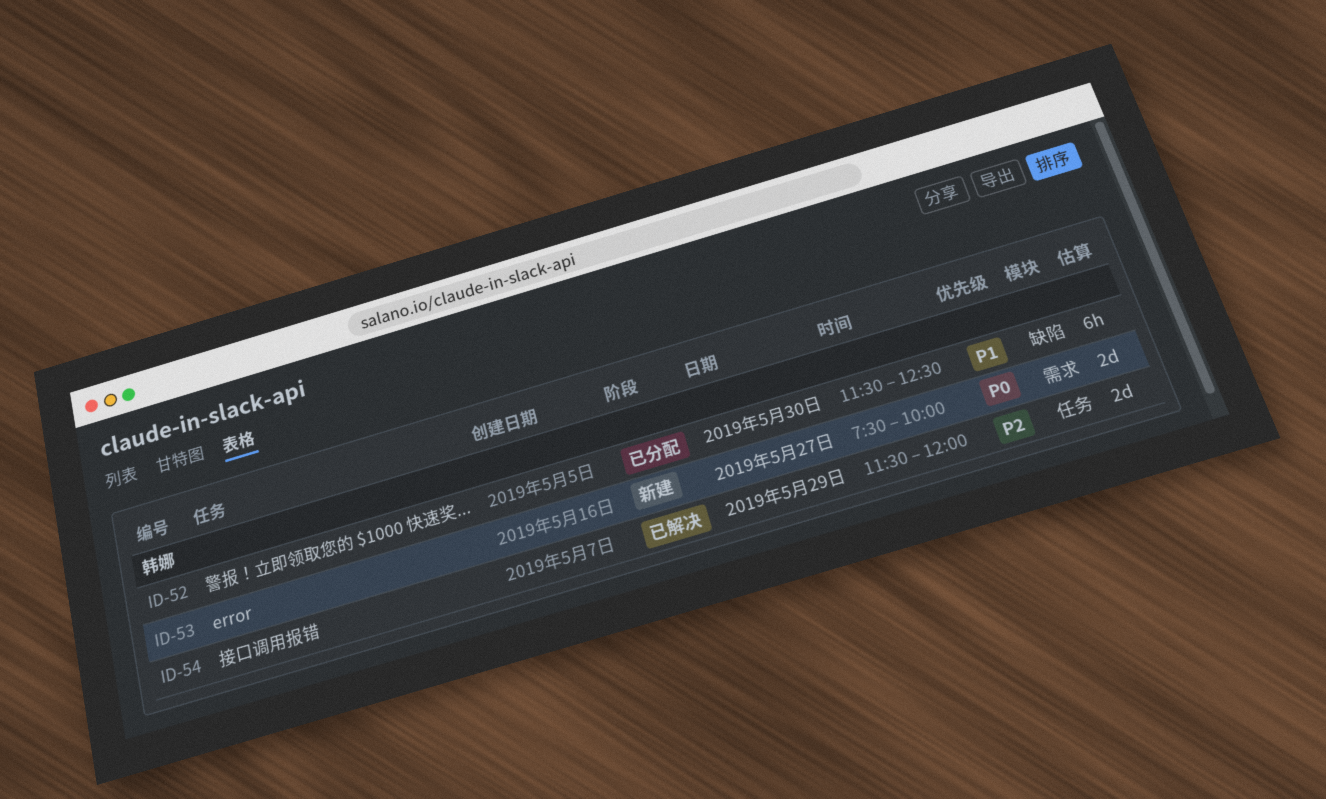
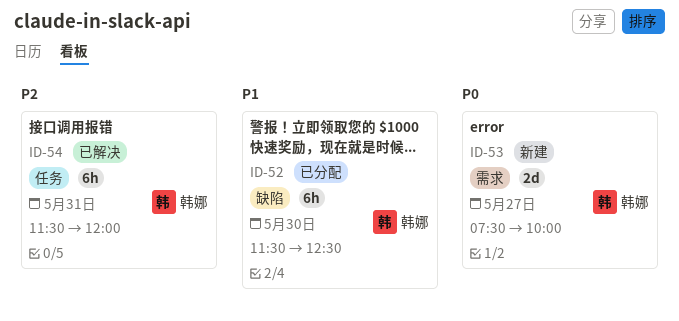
ID-54, estimate: 2d -> 6h
ID-54, day: May 29 -> May 31

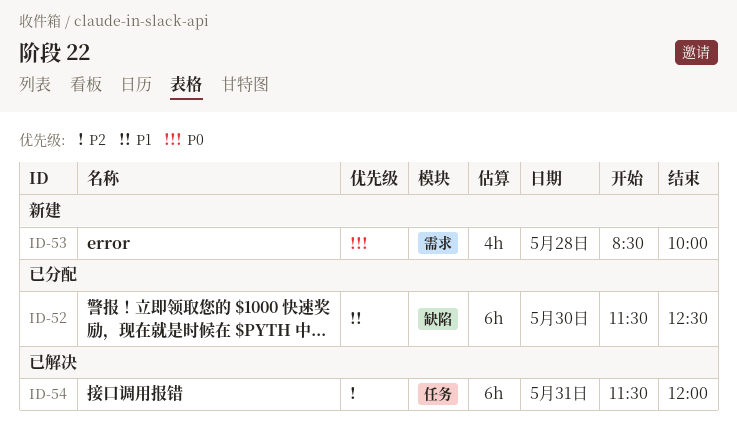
ID-53, estimate: 2d -> 4h
ID-53, day: May 27 -> May 28
ID-53, begins: 07:30 -> 08:30

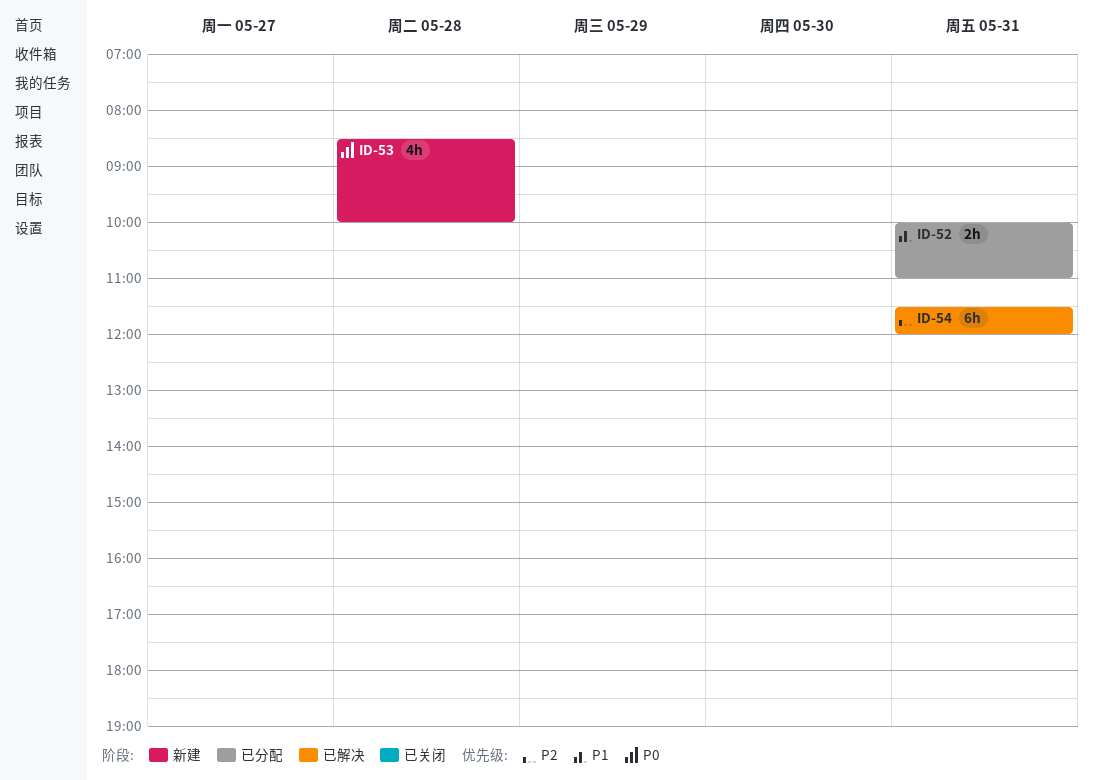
ID-52, estimate: 6h -> 2h
ID-52, day: May 30 -> May 31
ID-52, begins: 11:30 -> 10:00
ID-52, ends: 12:30 -> 11:00

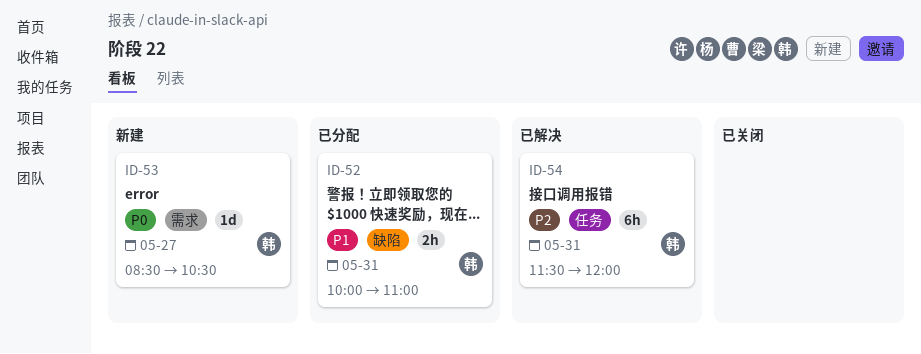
ID-53, estimate: 4h -> 1d
ID-53, day: May 28 -> May 27
ID-53, ends: 10:00 -> 10:30

